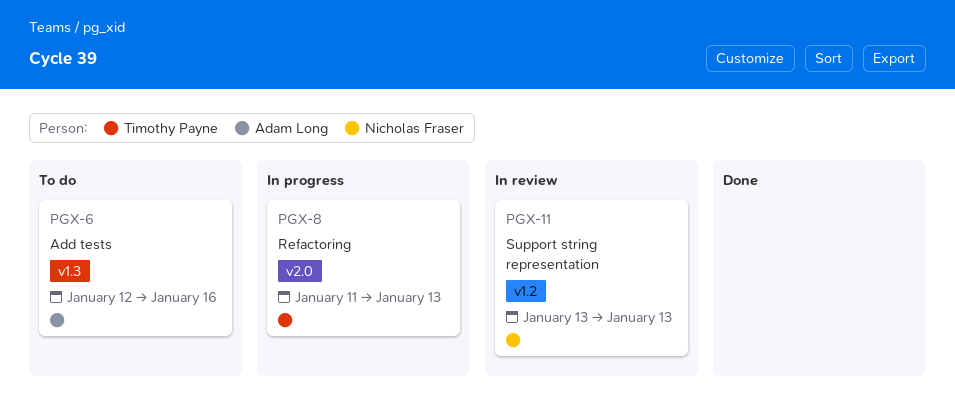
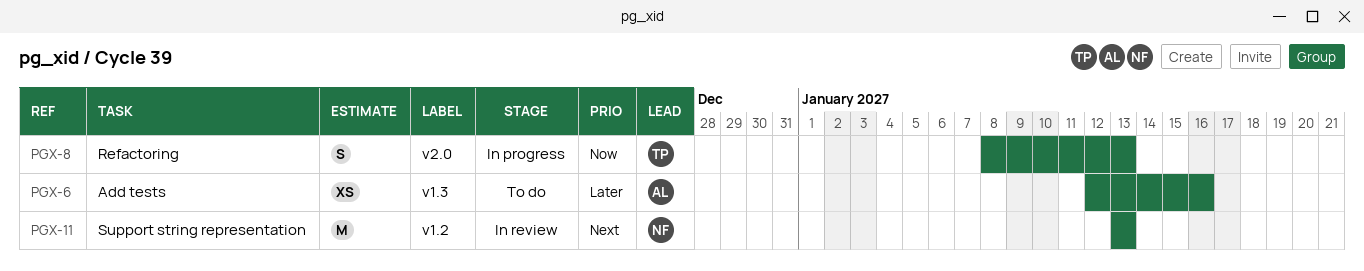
PGX-8, start: Jan 11 -> Jan 8

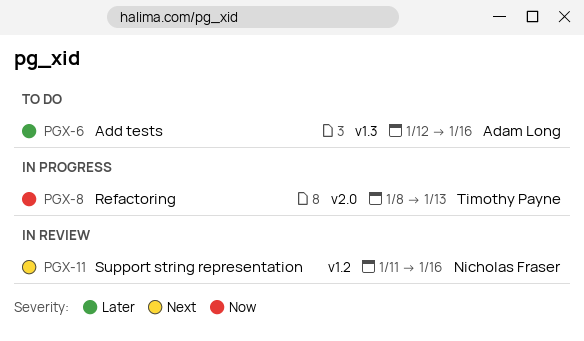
PGX-11, start: Jan 13 -> Jan 11
PGX-11, due: Jan 13 -> Jan 16

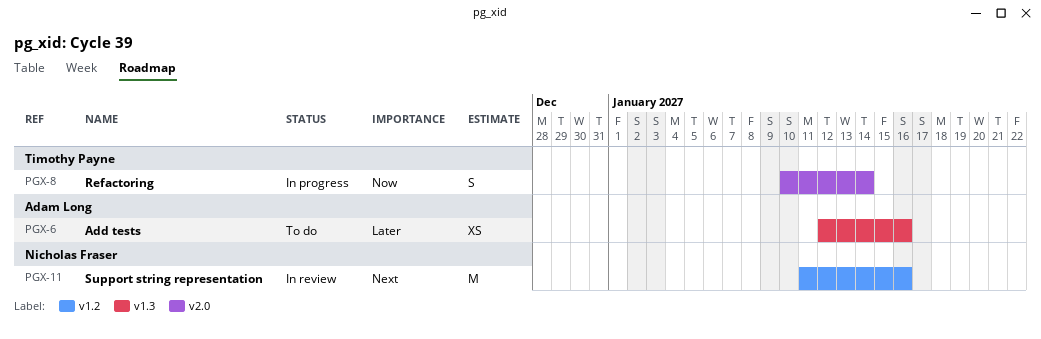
PGX-8, start: Jan 8 -> Jan 10
PGX-8, due: Jan 13 -> Jan 14

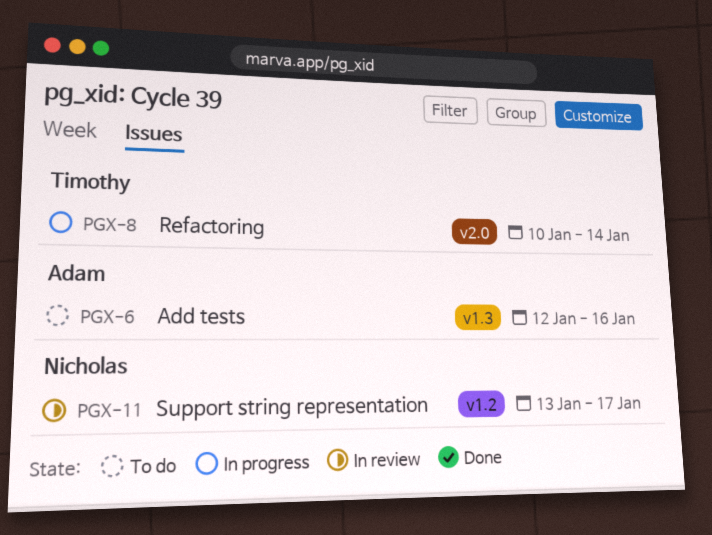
PGX-11, start: Jan 11 -> Jan 13
PGX-11, due: Jan 16 -> Jan 17

